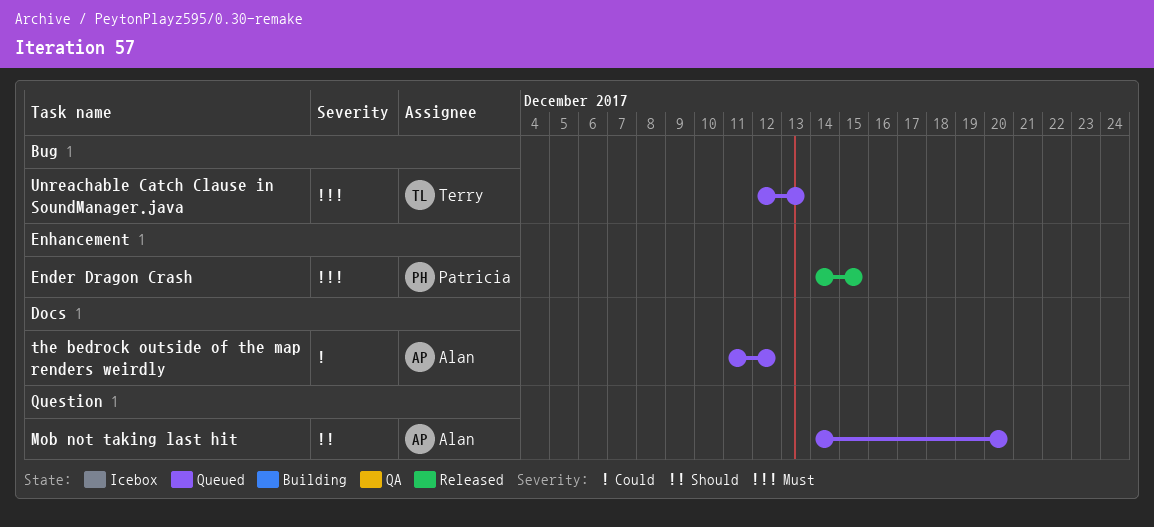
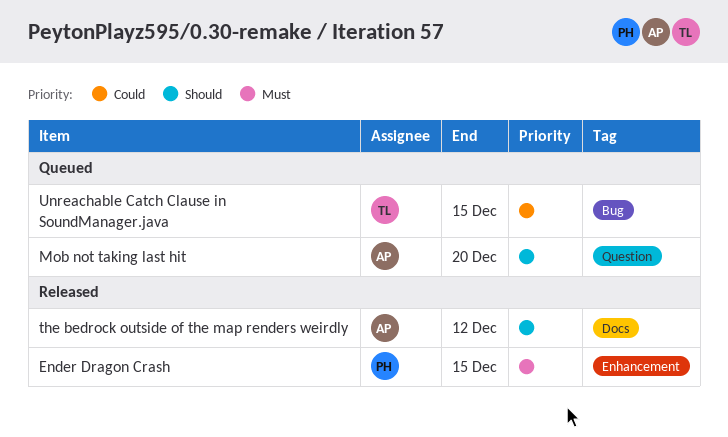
the bedrock outside of the map renders weirdly, status: Queued -> Released
the bedrock outside of the map renders weirdly, priority: Could -> Should
Unreachable Catch Clause in SoundManager.java, priority: Must -> Could
Unreachable Catch Clause in SoundManager.java, due: Dec 13 -> Dec 15

